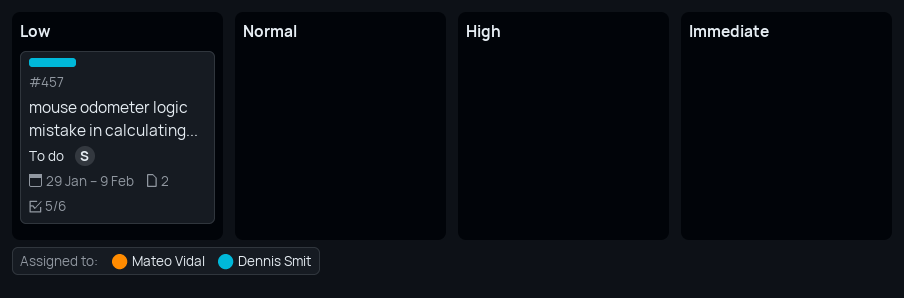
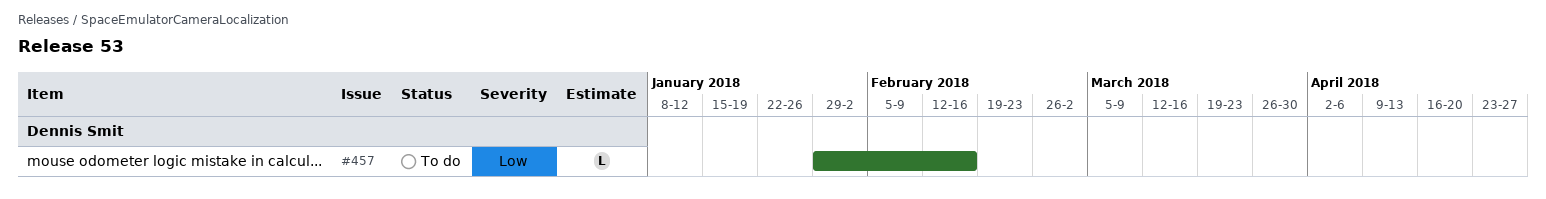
#457, estimate: S -> L
#457, due: Feb 9 -> Feb 16

